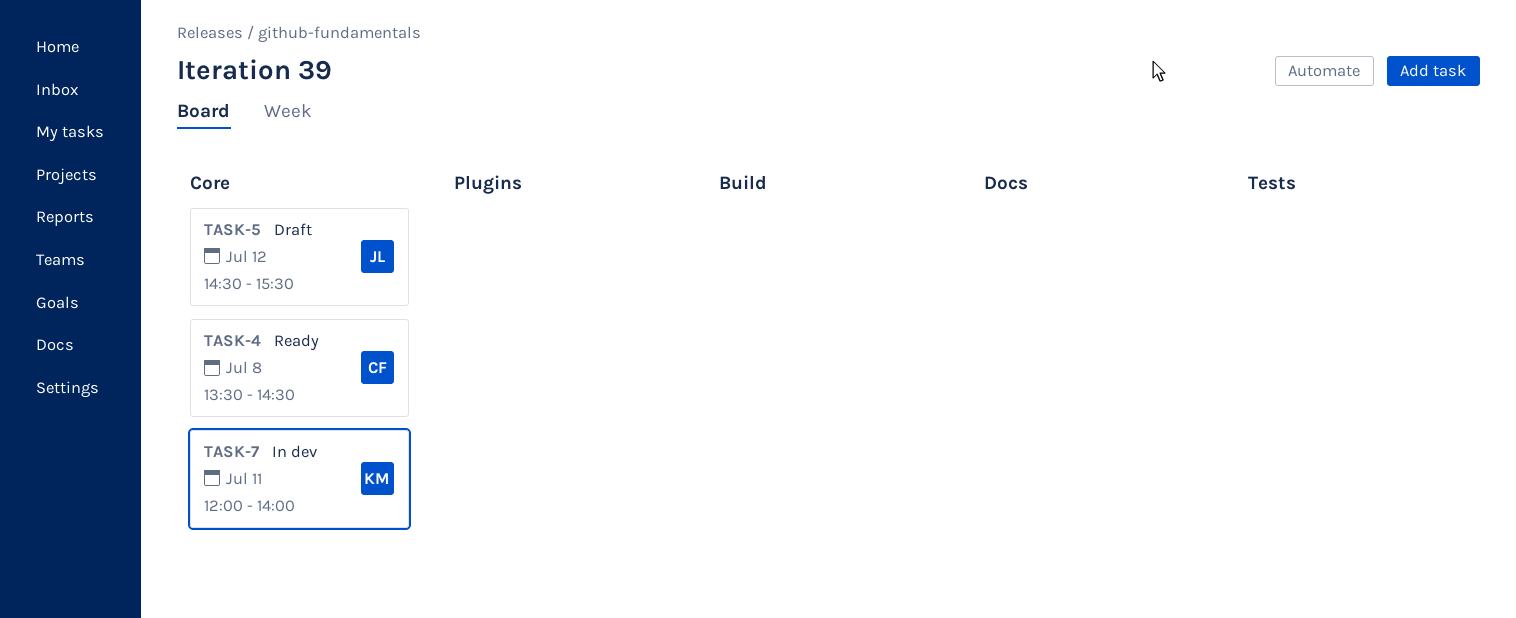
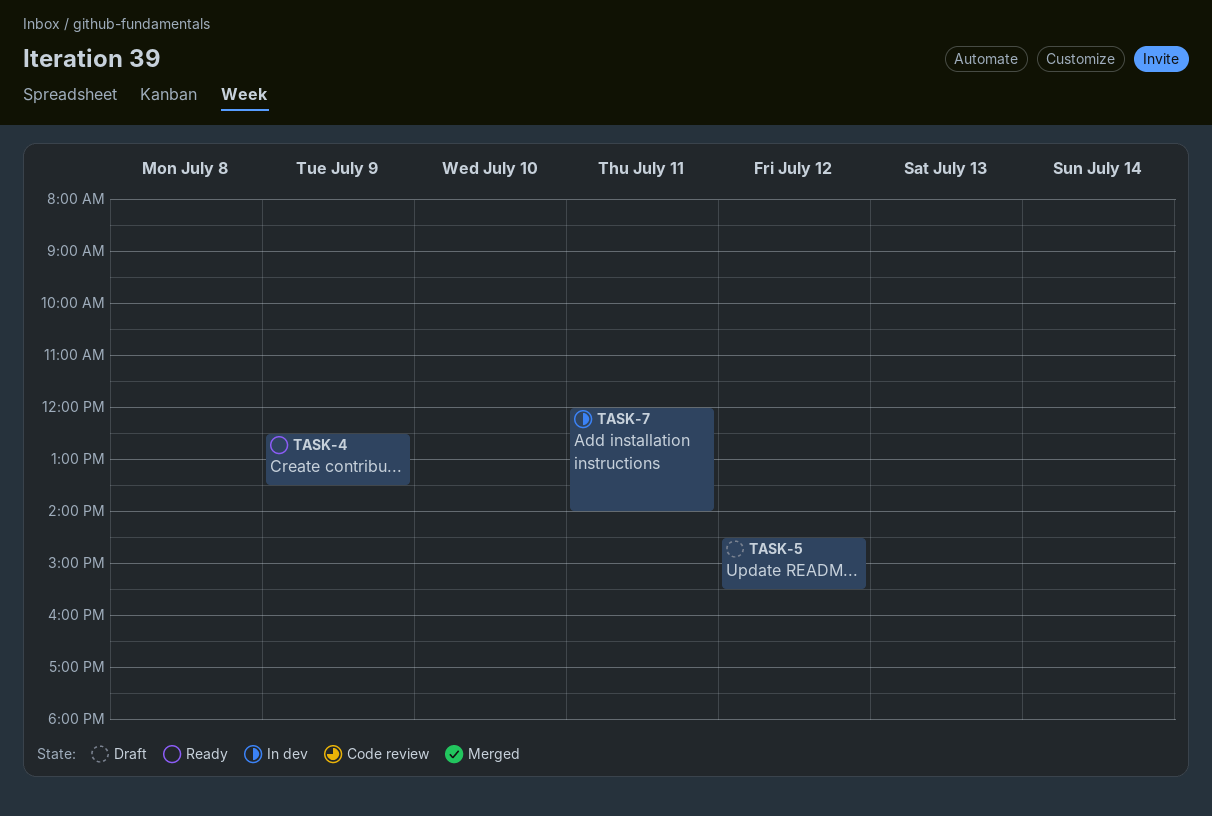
TASK-4, day: Jul 8 -> Jul 9
TASK-4, begins: 13:30 -> 12:30
TASK-4, ends: 14:30 -> 13:30

